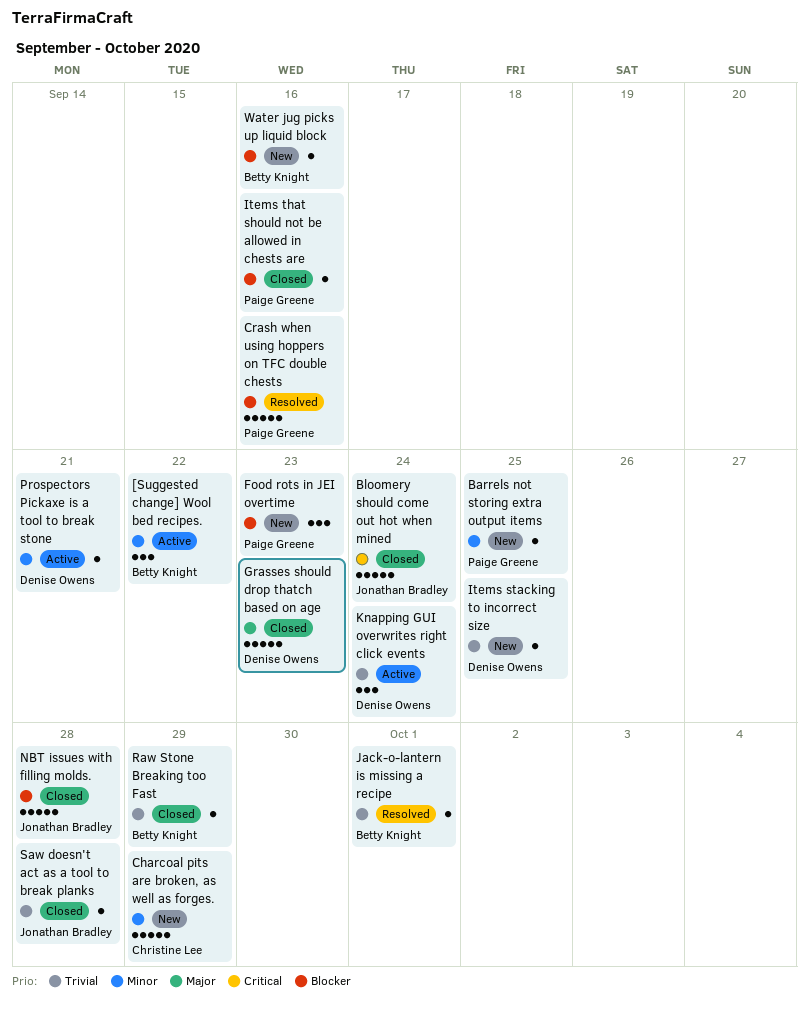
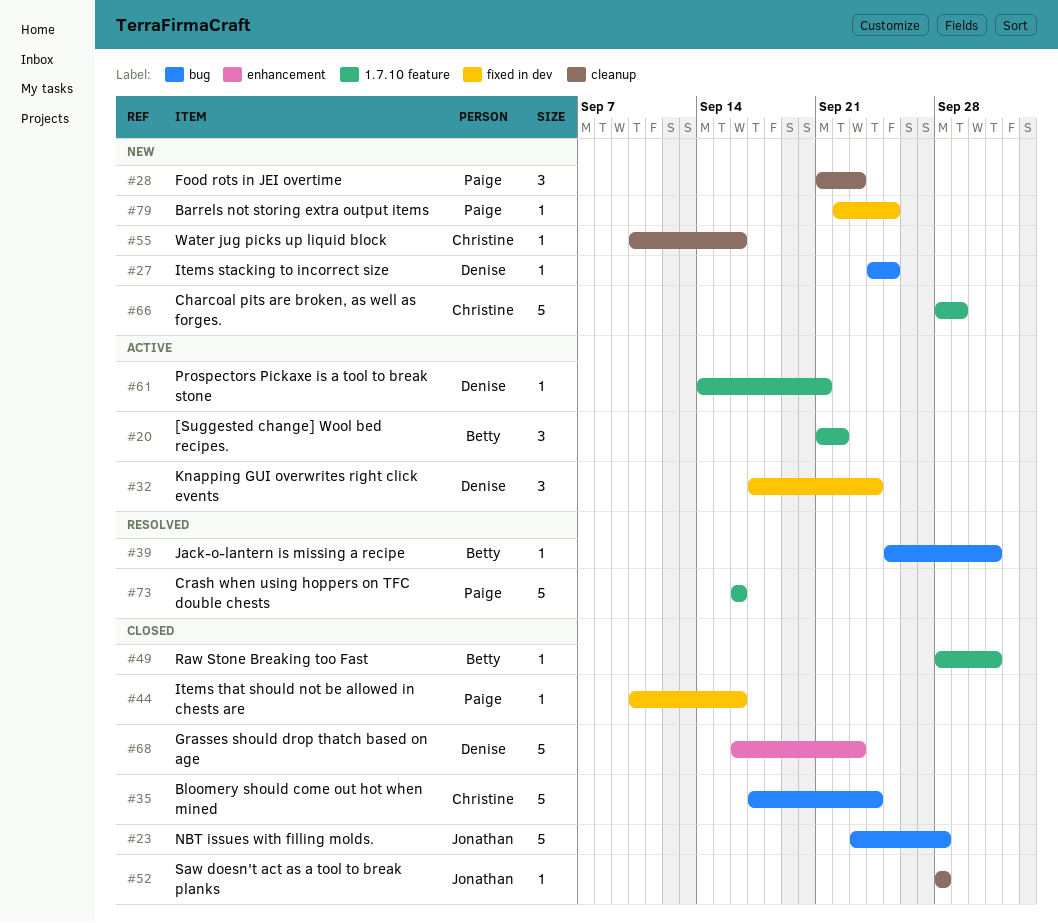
Bloomery should come out hot when mined, owner: Jonathan Bradley -> Christine Lee
Raw Stone Breaking too Fast, due: Sep 29 -> Oct 1
Water jug picks up liquid block, owner: Betty Knight -> Christine Lee

